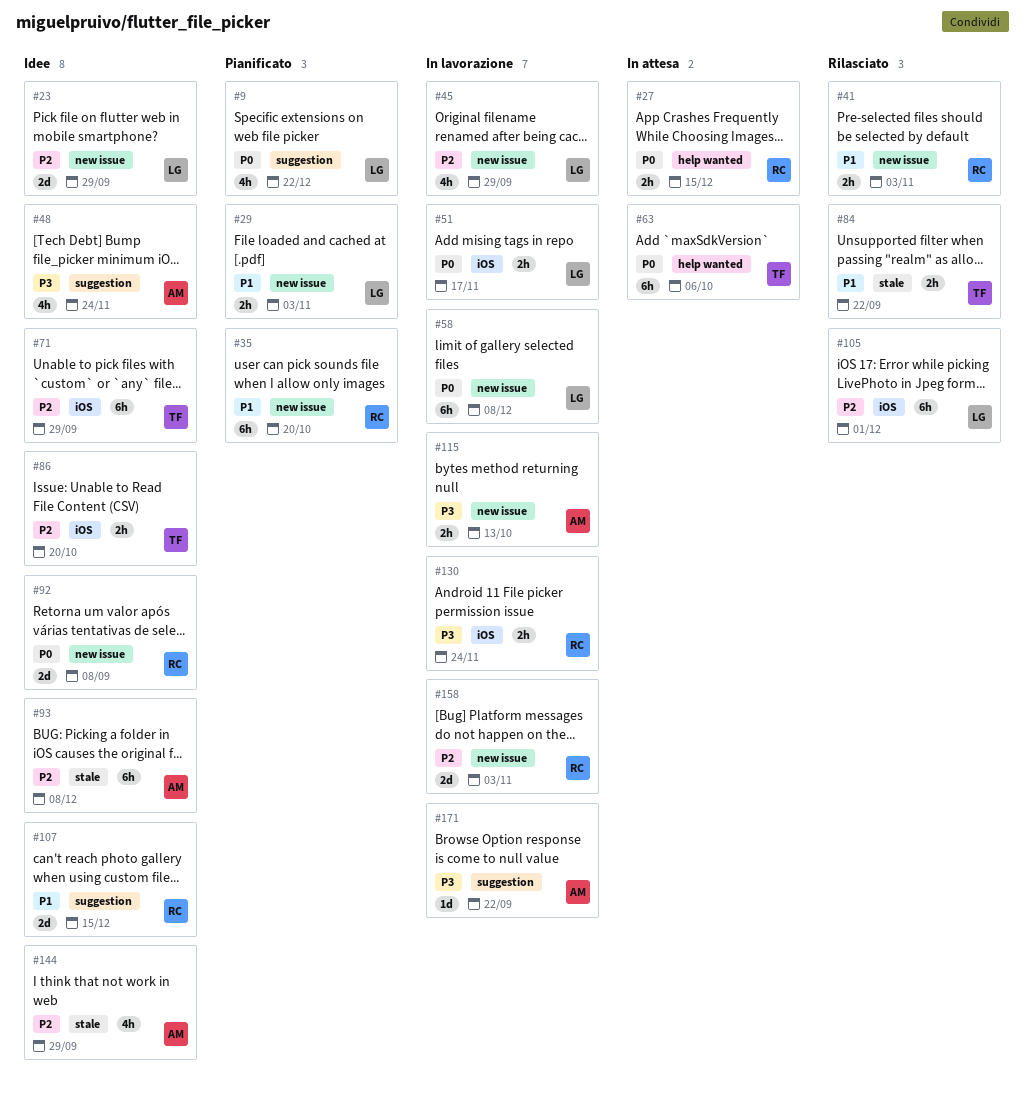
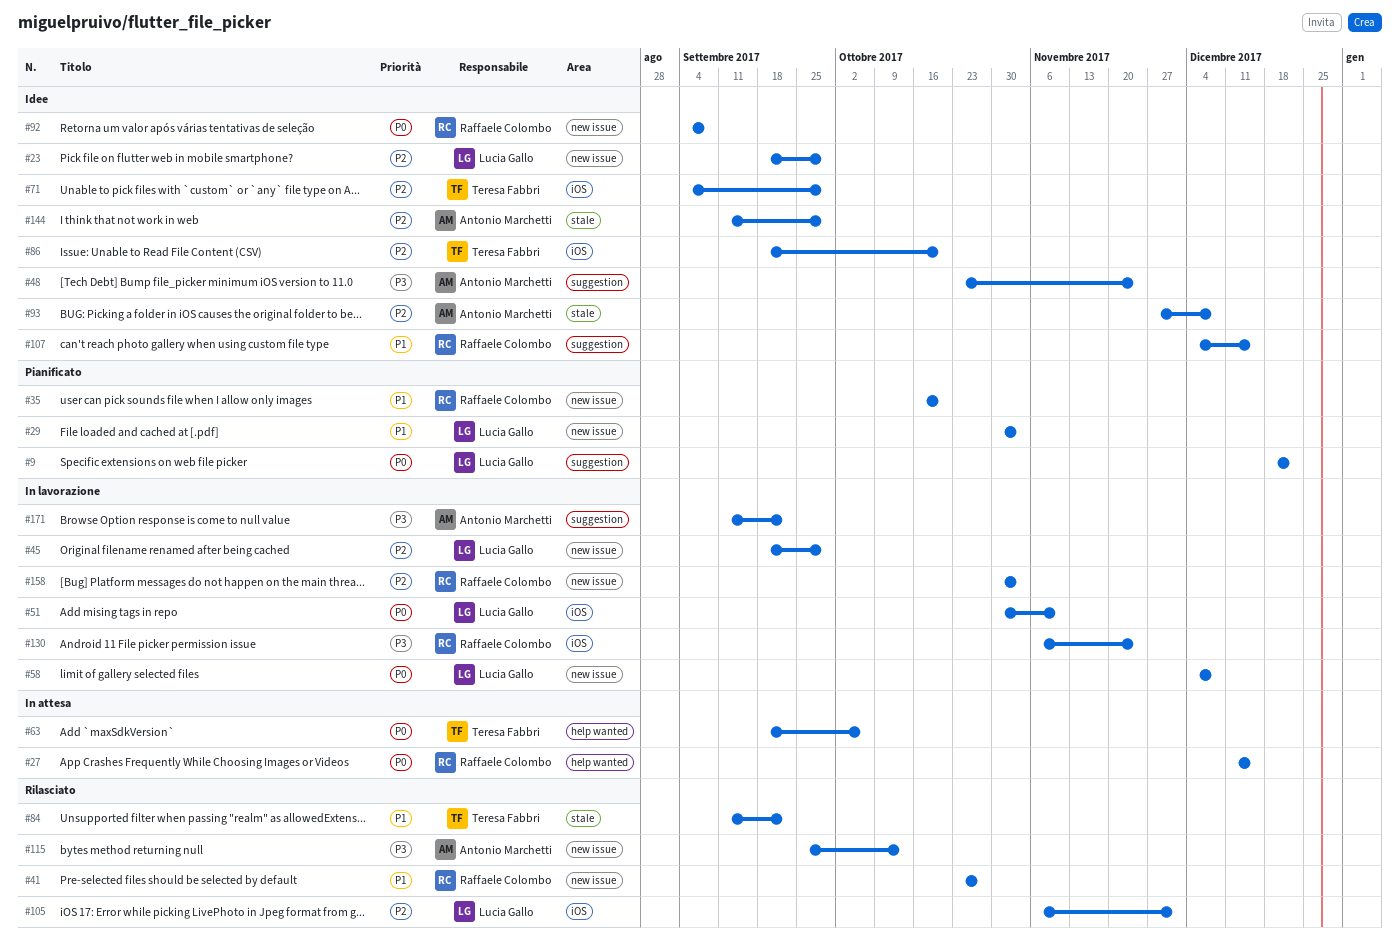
#41, due: Nov 3 -> Oct 27
#51, due: Nov 17 -> Nov 10
#115, status: In lavorazione -> Rilasciato

